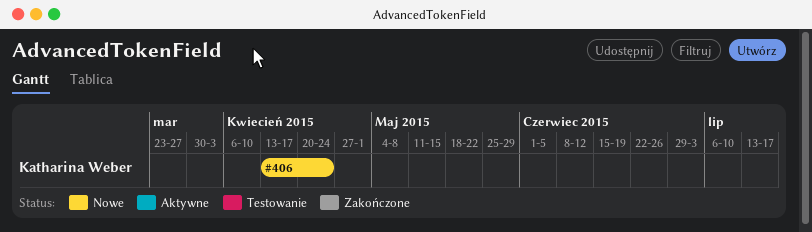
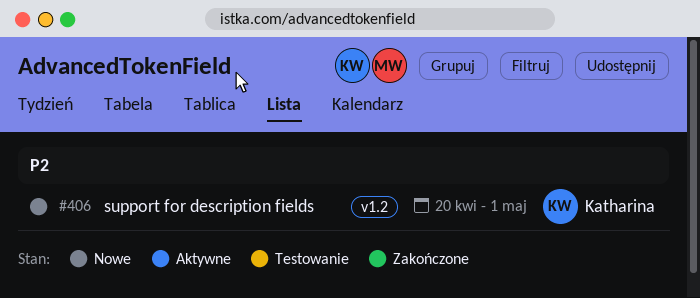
#406, start: Apr 13 -> Apr 20
#406, due: Apr 24 -> May 1

